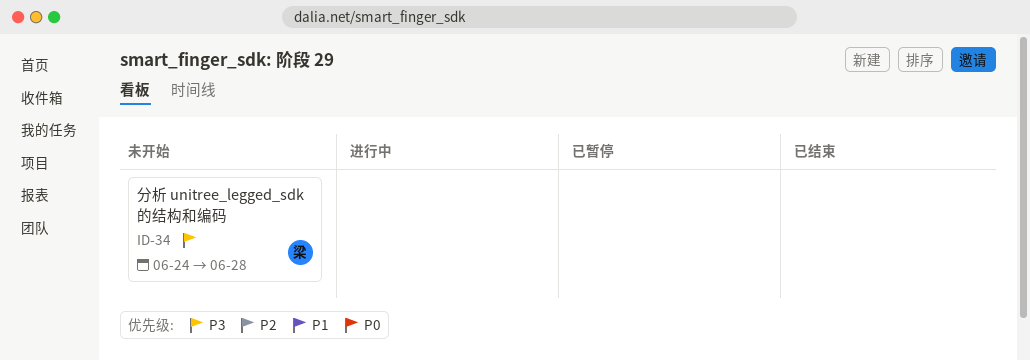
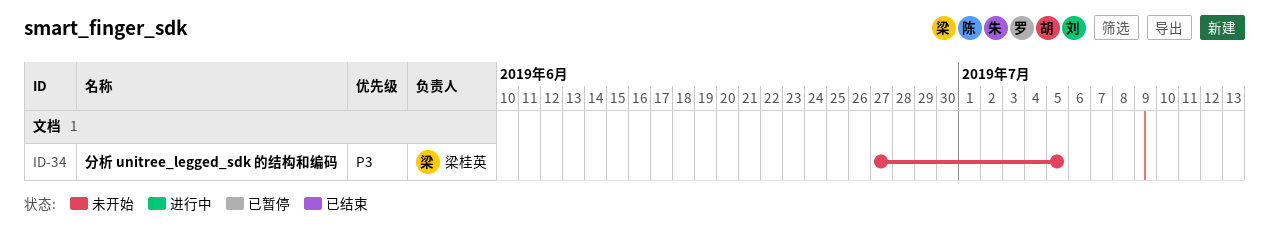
ID-34, start: Jun 24 -> Jun 27
ID-34, due: Jun 28 -> Jul 5

